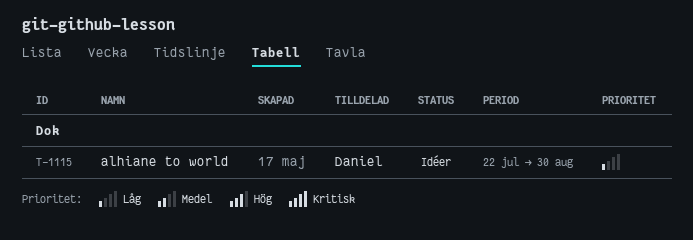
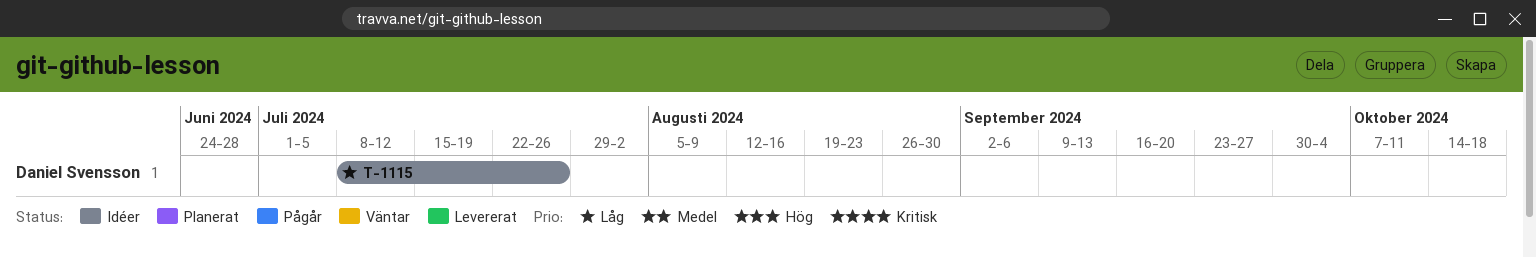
T-1115, start: Jul 22 -> Jul 8
T-1115, due: Aug 30 -> Jul 26

